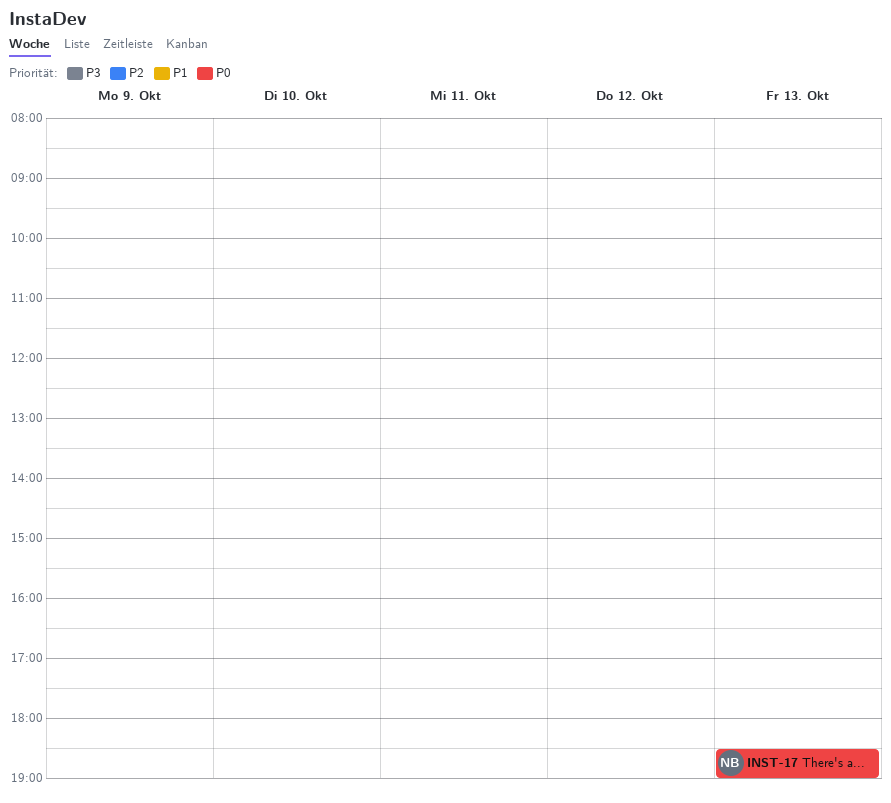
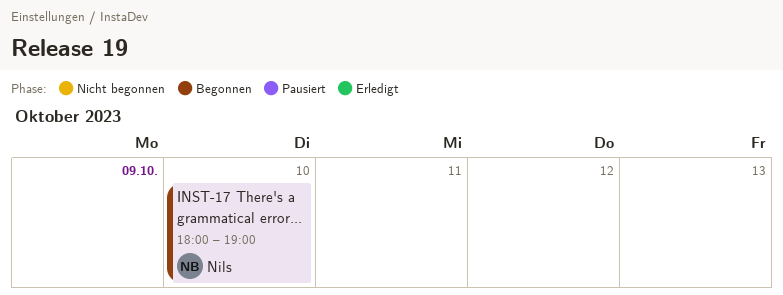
INST-17, day: Oct 13 -> Oct 10
INST-17, begins: 18:30 -> 18:00

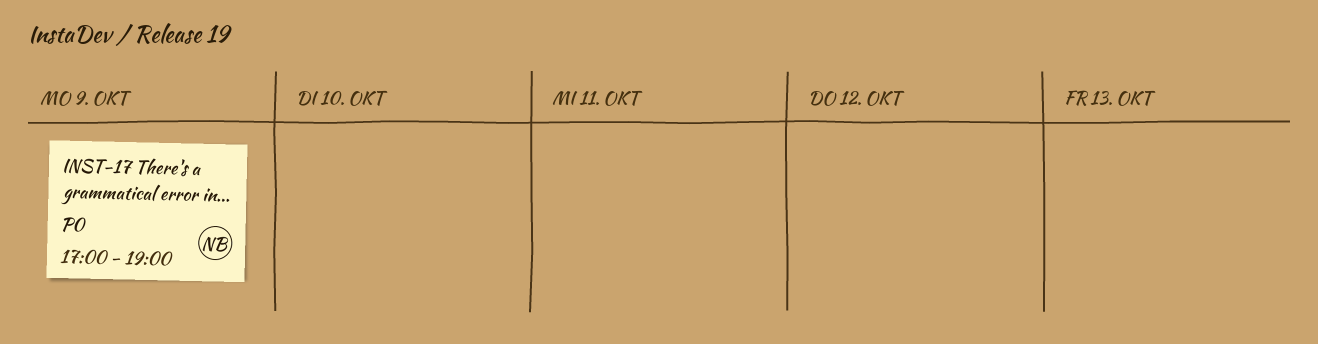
INST-17, day: Oct 10 -> Oct 9
INST-17, begins: 18:00 -> 17:00

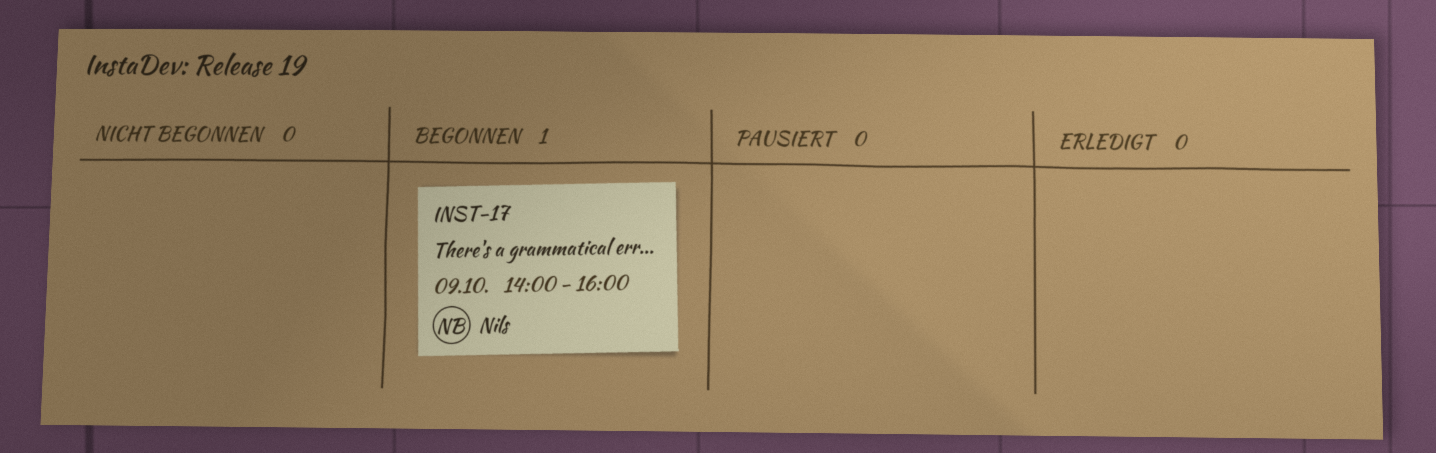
INST-17, begins: 17:00 -> 14:00
INST-17, ends: 19:00 -> 16:00

